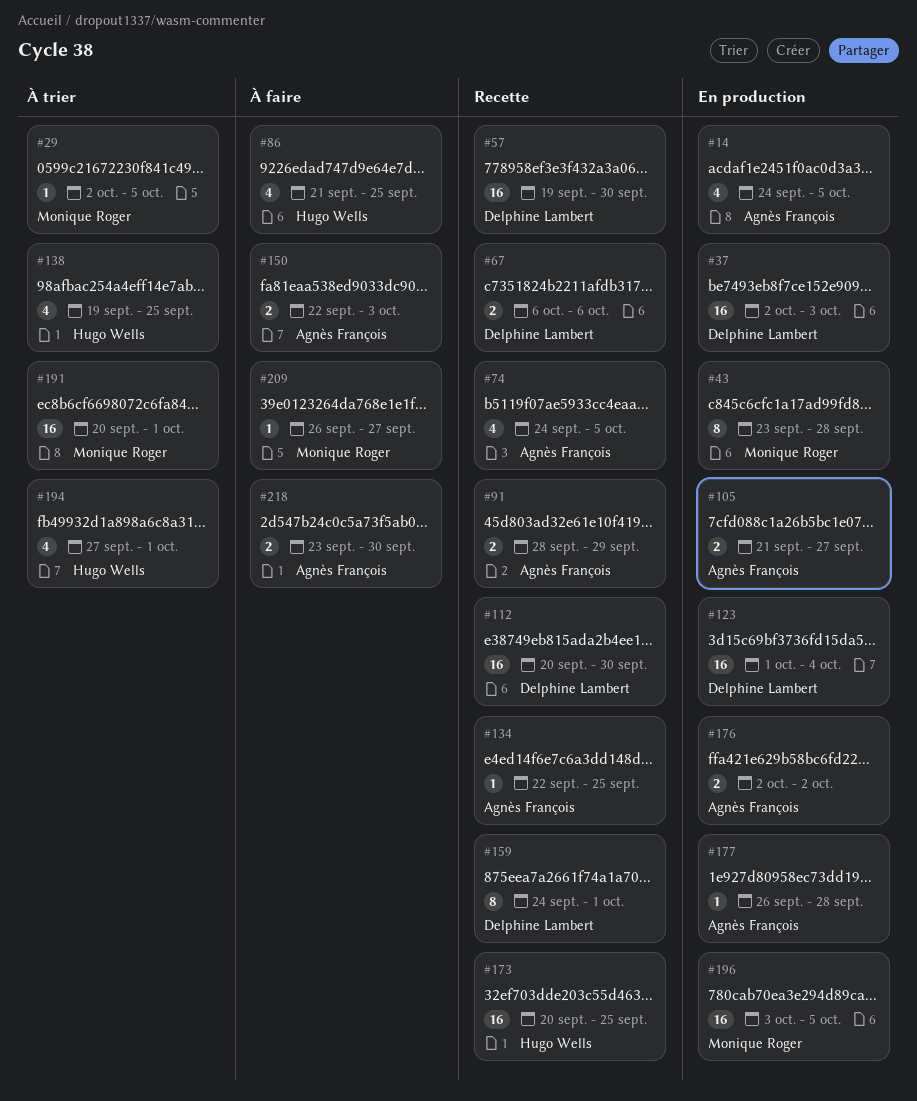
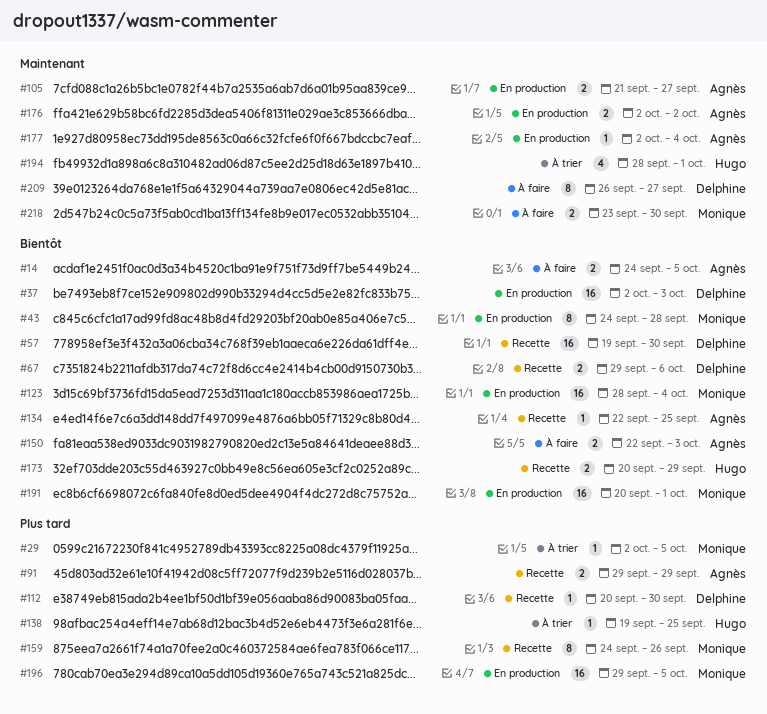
#14, status: En production -> À faire
#14, estimate: 4 -> 2
#43, start: Sep 23 -> Sep 24
#67, start: Oct 6 -> Sep 29
#74: present -> none
#86: present -> none
#91, start: Sep 28 -> Sep 29
#112, estimate: 16 -> 1
#123, owner: Delphine Lambert -> Monique Roger
#123, start: Oct 1 -> Sep 28
#138, estimate: 4 -> 1
#159, owner: Delphine Lambert -> Monique Roger
#159, due: Oct 1 -> Sep 26
#173, estimate: 16 -> 2
#173, due: Sep 25 -> Sep 29
#177, start: Sep 26 -> Oct 2
#177, due: Sep 28 -> Oct 4
#191, status: À trier -> En production
#194, start: Sep 27 -> Sep 28
#196, start: Oct 3 -> Sep 29
#209, owner: Monique Roger -> Delphine Lambert
#209, estimate: 1 -> 8
#218, owner: Agnès François -> Monique Roger

